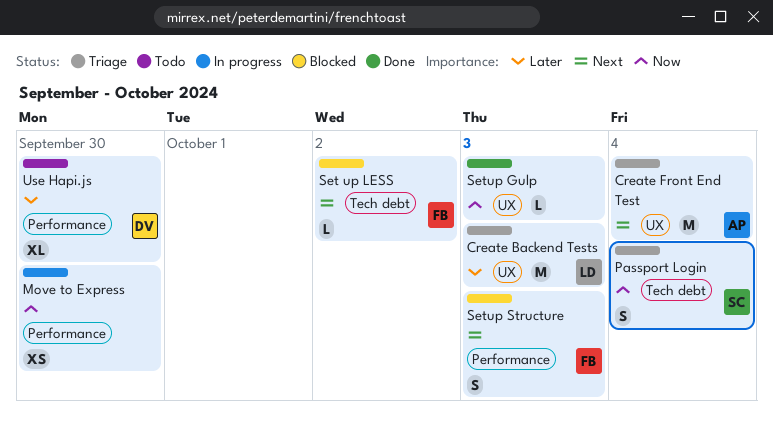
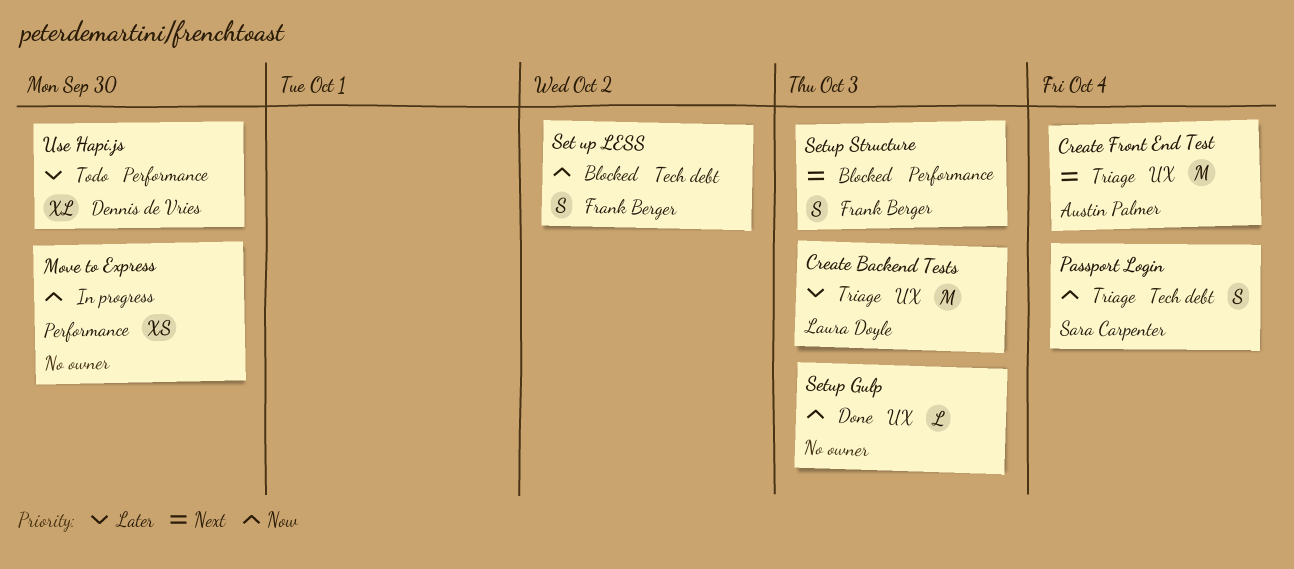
Set up LESS, priority: Next -> Now
Set up LESS, estimate: L -> S

